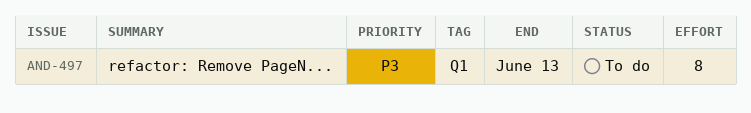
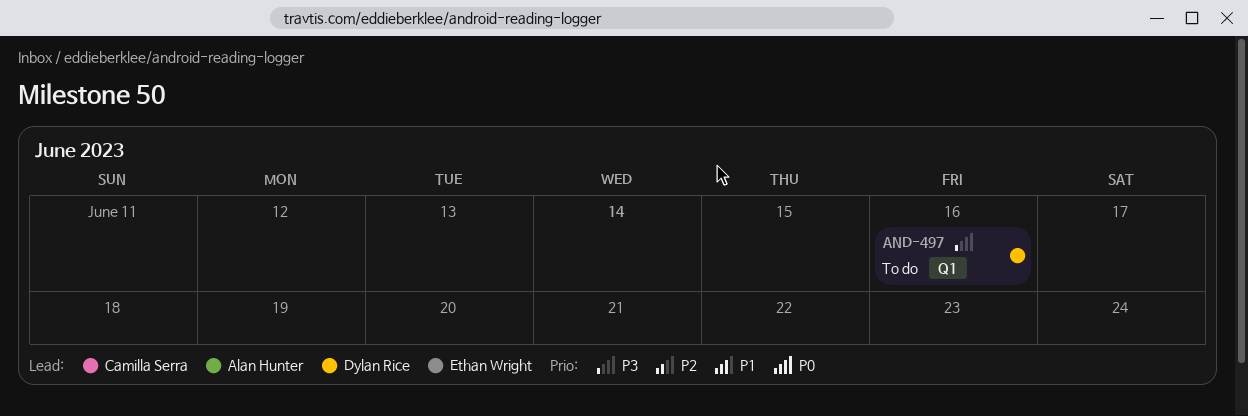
AND-497, due: Jun 13 -> Jun 16

